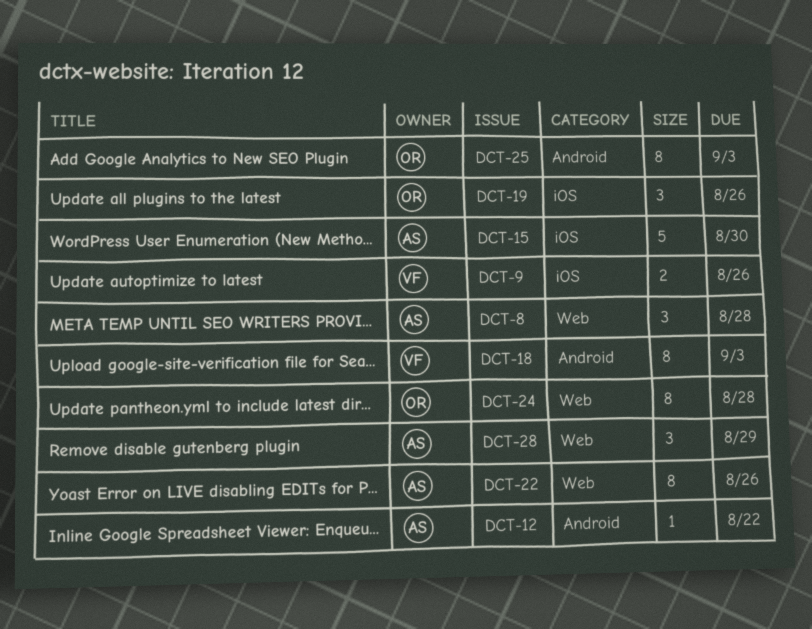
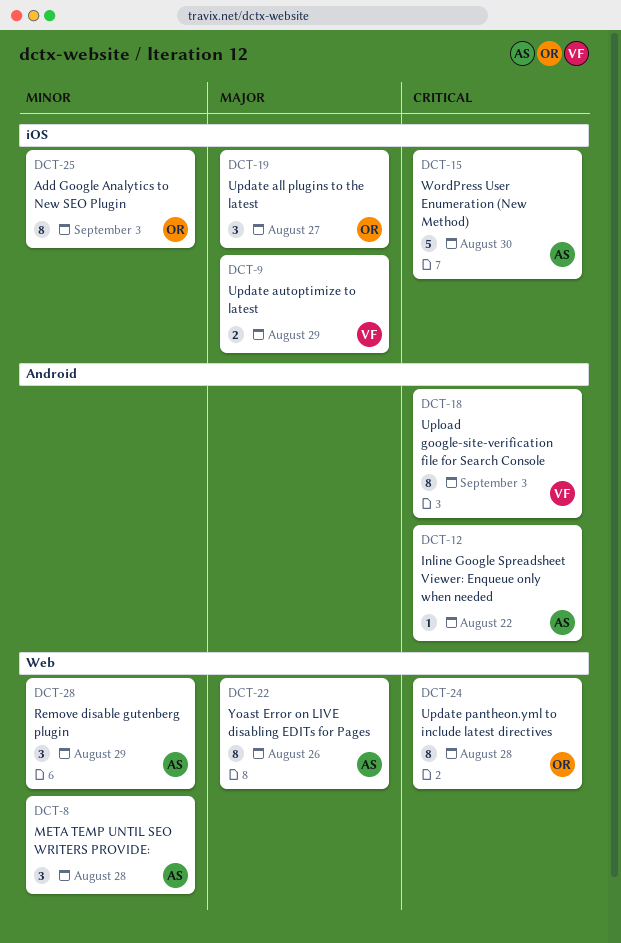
DCT-9, due: Aug 26 -> Aug 29
DCT-19, due: Aug 26 -> Aug 27
DCT-25, label: Android -> iOS

